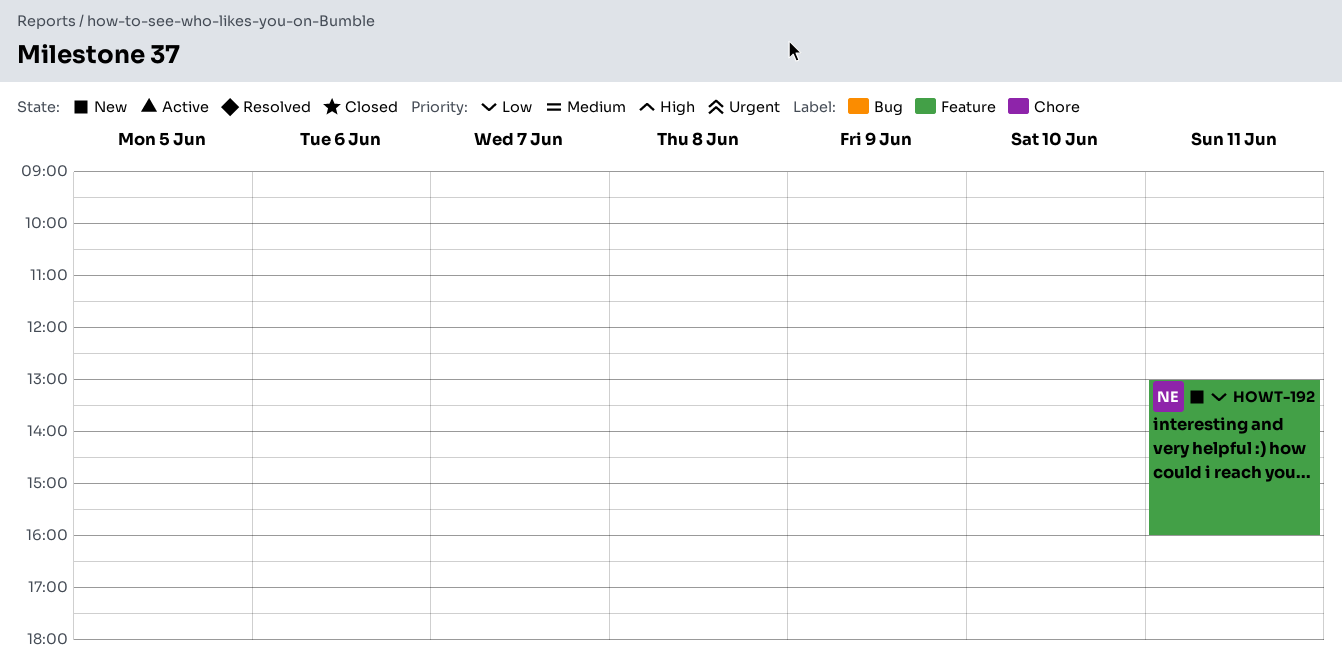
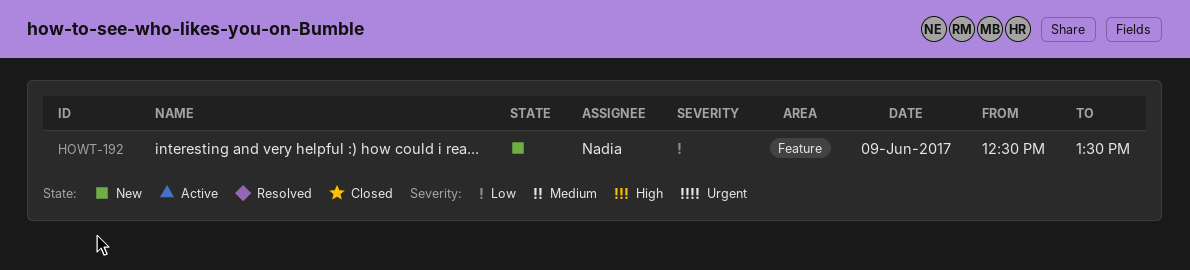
HOWT-192, day: Jun 11 -> Jun 9
HOWT-192, begins: 13:00 -> 12:30
HOWT-192, ends: 16:00 -> 13:30

